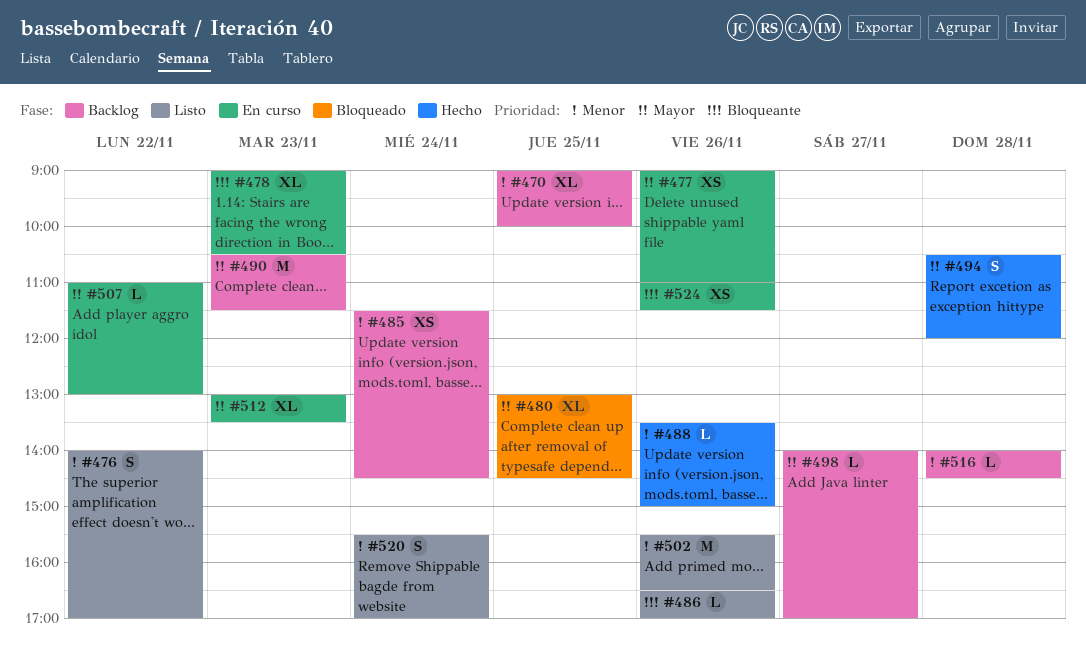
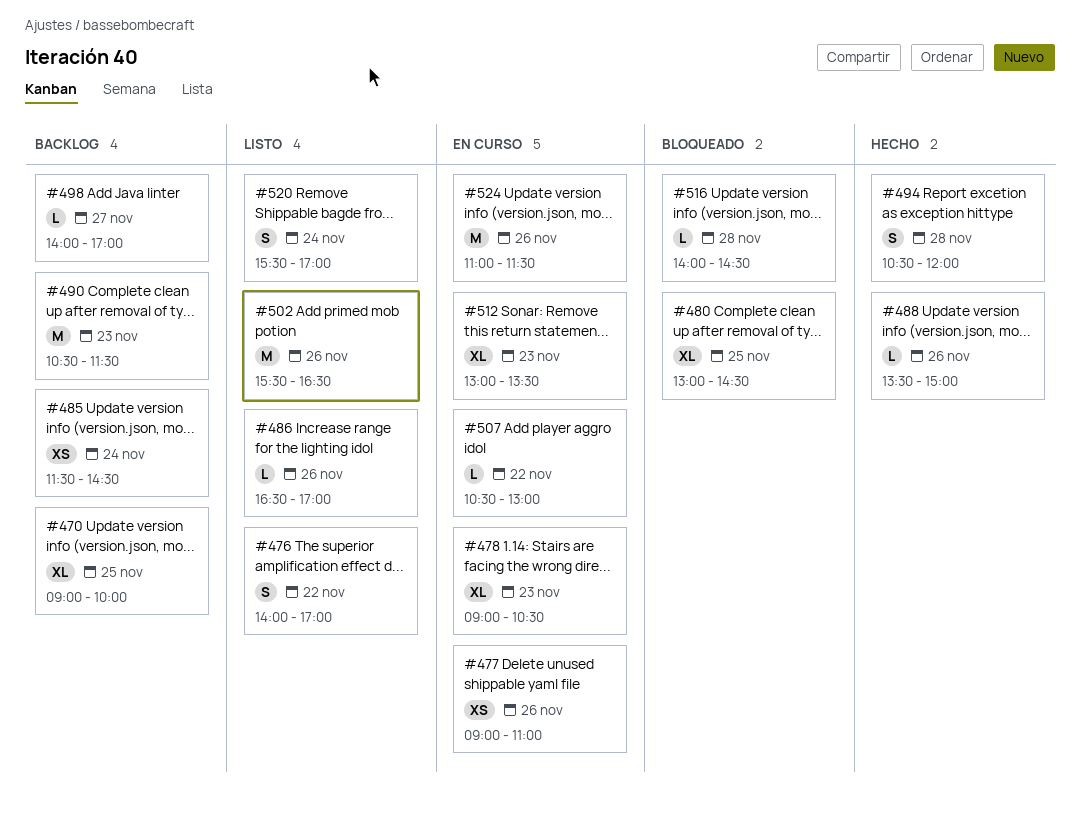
#507, begins: 11:00 -> 10:30
#516, status: Backlog -> Bloqueado
#524, estimate: XS -> M

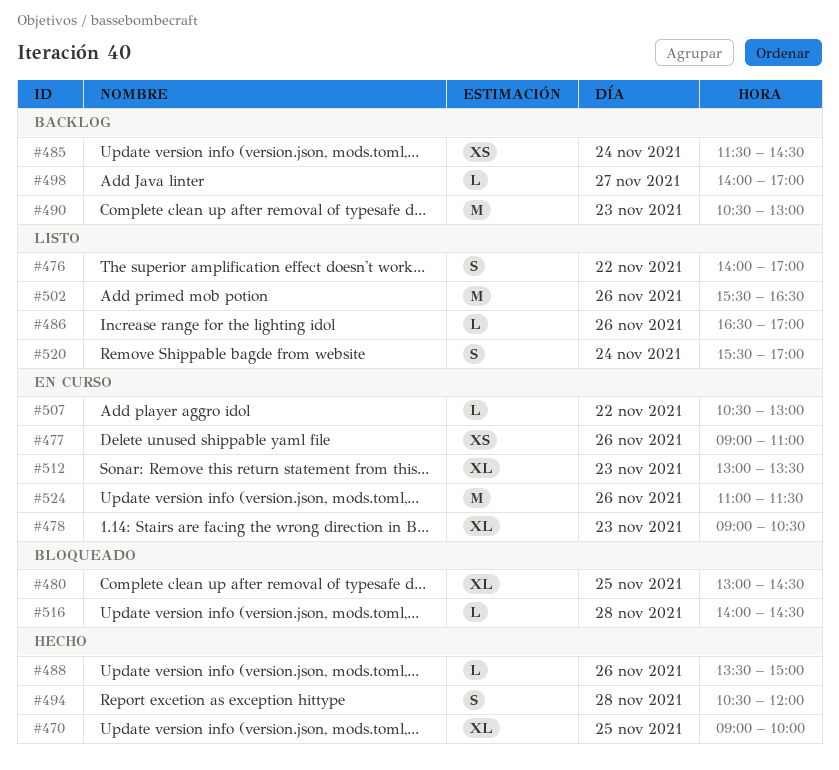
#470, status: Backlog -> Hecho
#490, ends: 11:30 -> 13:00

